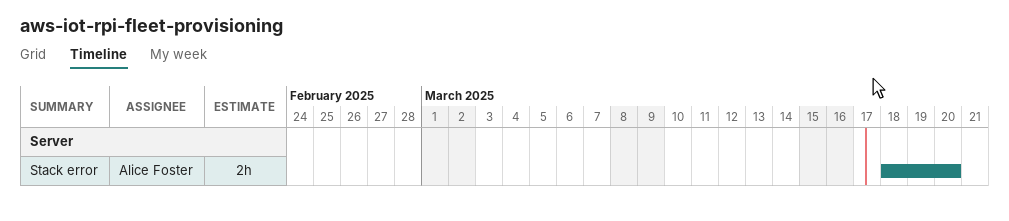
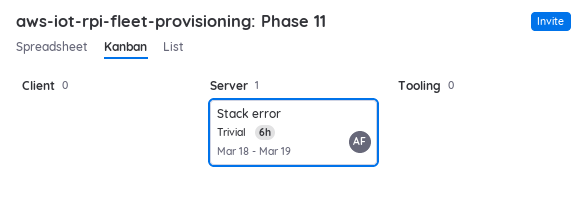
Stack error, estimate: 2h -> 6h
Stack error, due: Mar 20 -> Mar 19

